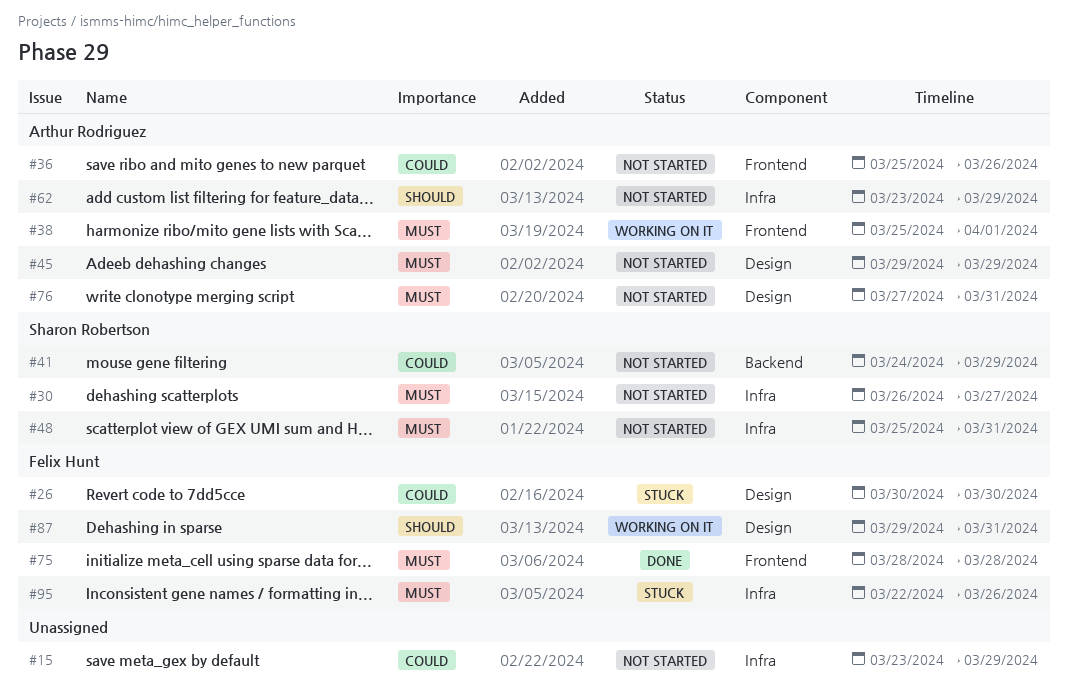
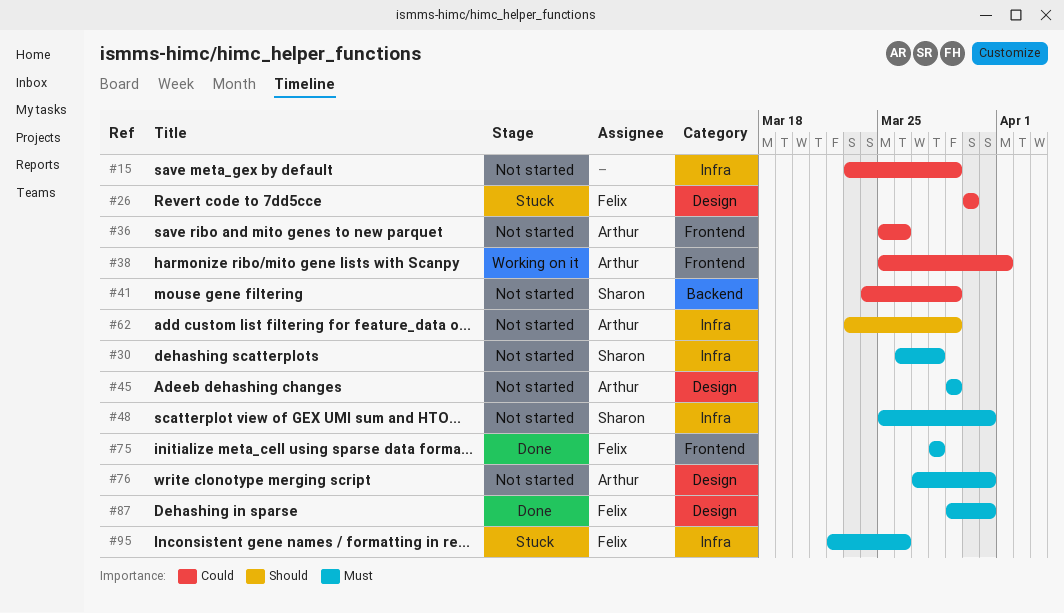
#30, due: Mar 27 -> Mar 28
#38, priority: Must -> Could
#87, status: Working on it -> Done
#87, priority: Should -> Must

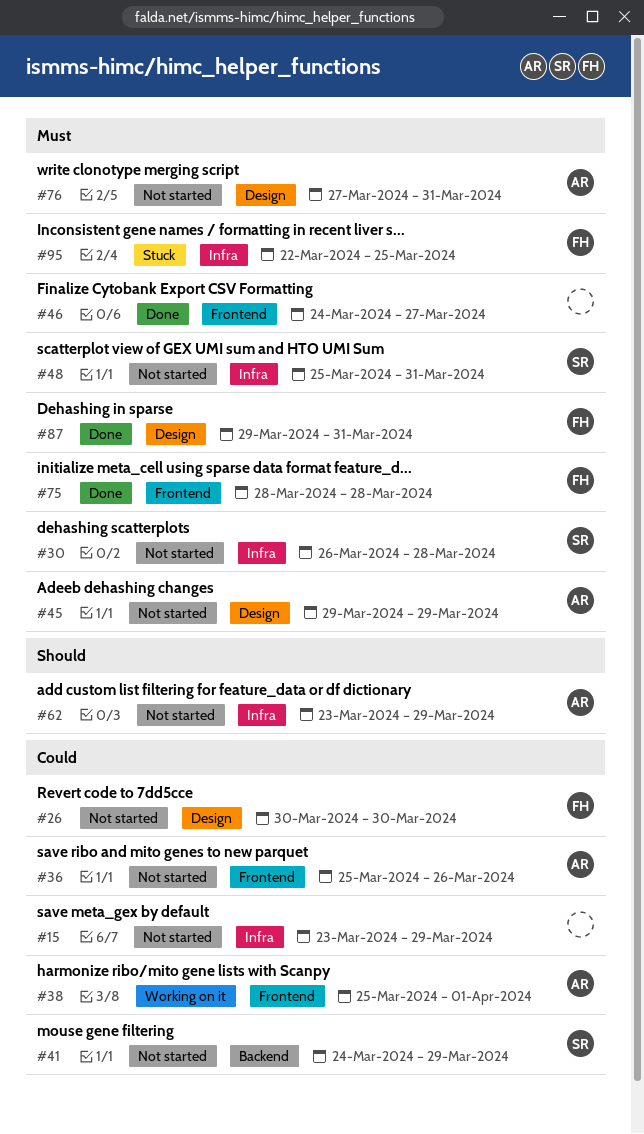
#26, status: Stuck -> Not started
#46: none -> present
#95, due: Mar 26 -> Mar 25

